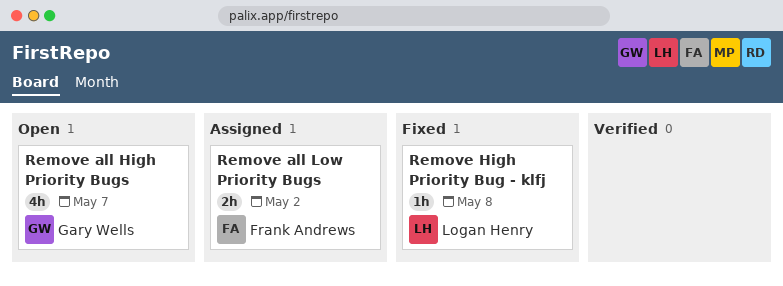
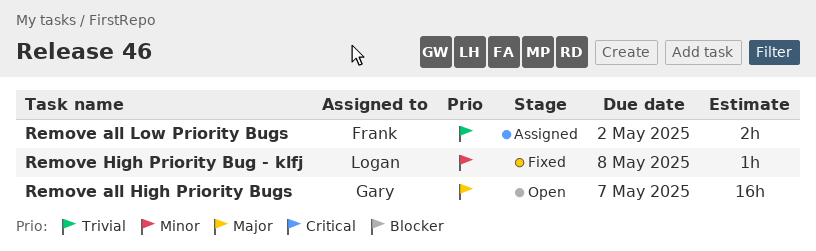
Remove all High Priority Bugs, estimate: 4h -> 16h

